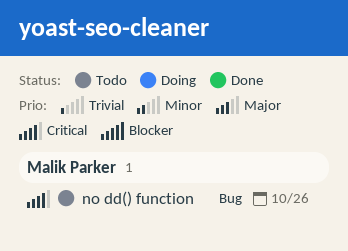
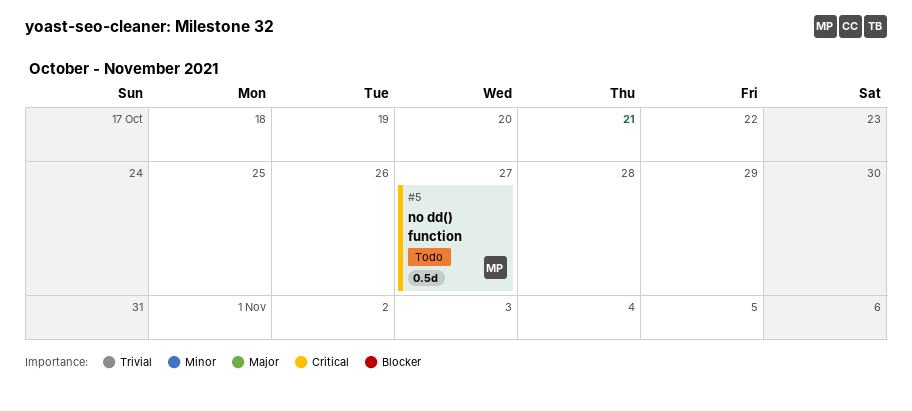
no dd() function, due: Oct 26 -> Oct 27

